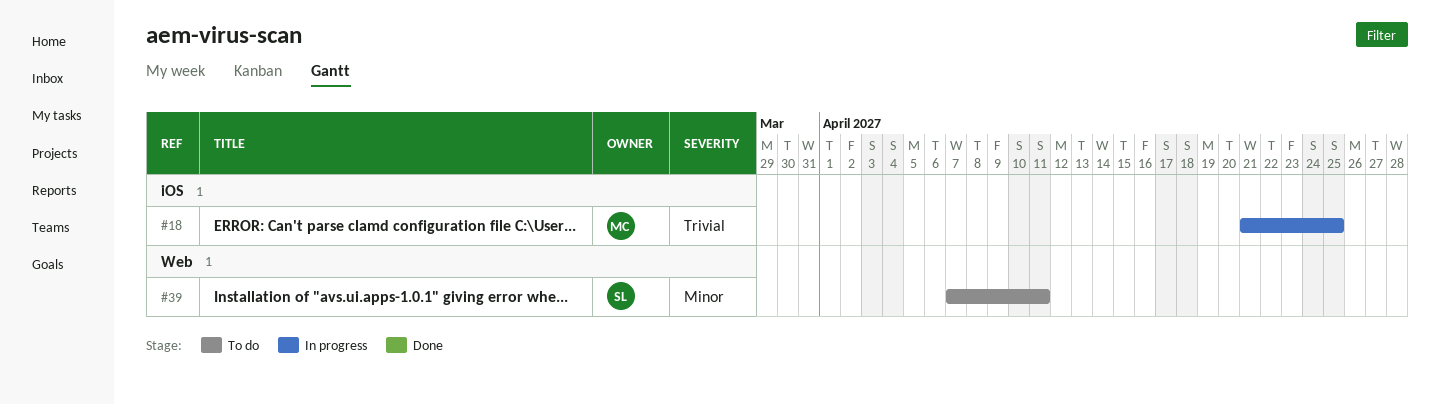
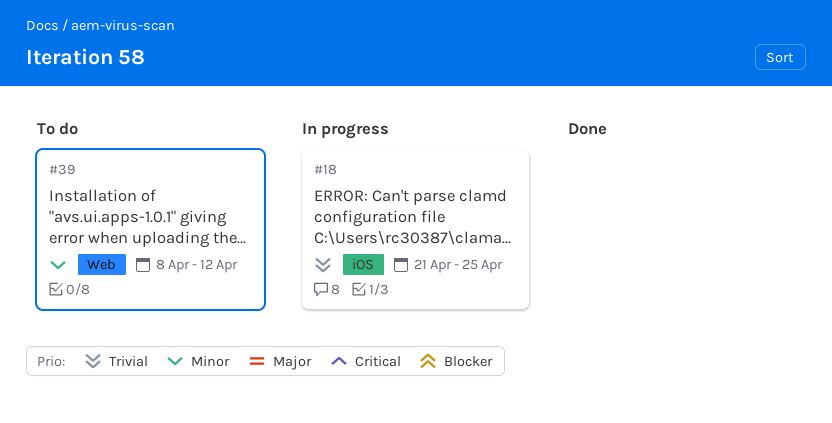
#39, start: Apr 7 -> Apr 8
#39, due: Apr 11 -> Apr 12

